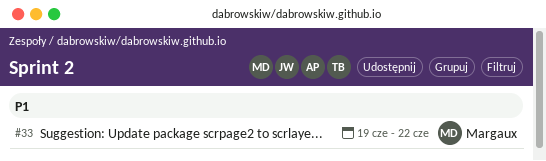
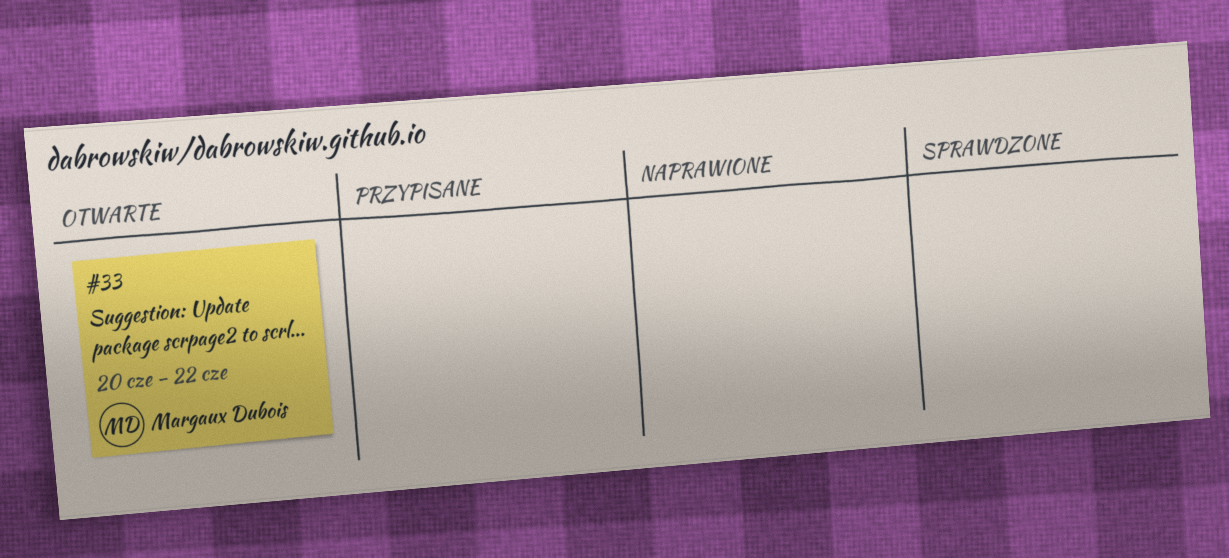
#33, start: Jun 19 -> Jun 20

